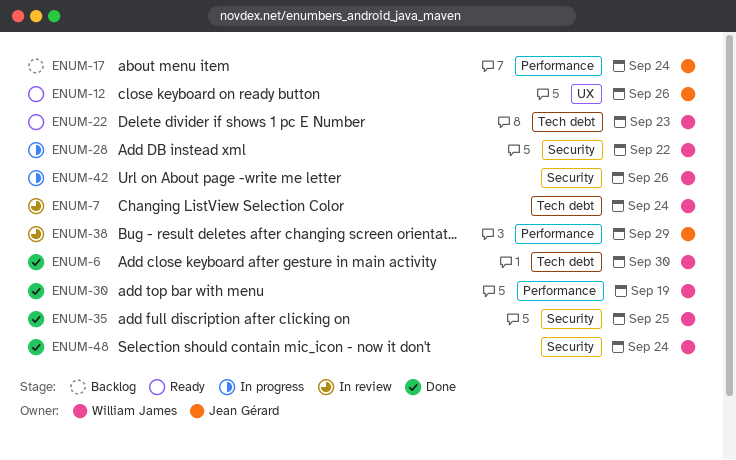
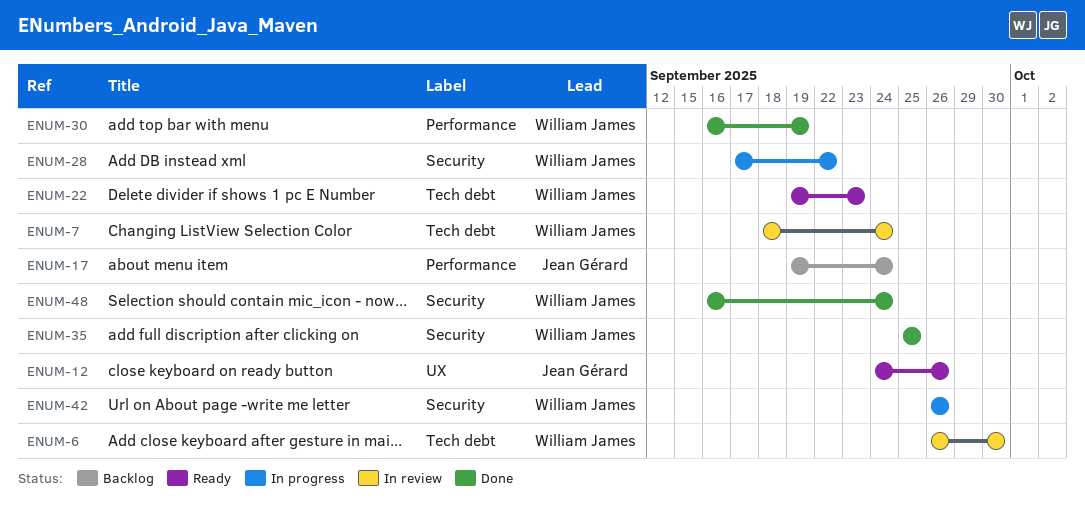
ENUM-6, status: Done -> In review
ENUM-38: present -> none

